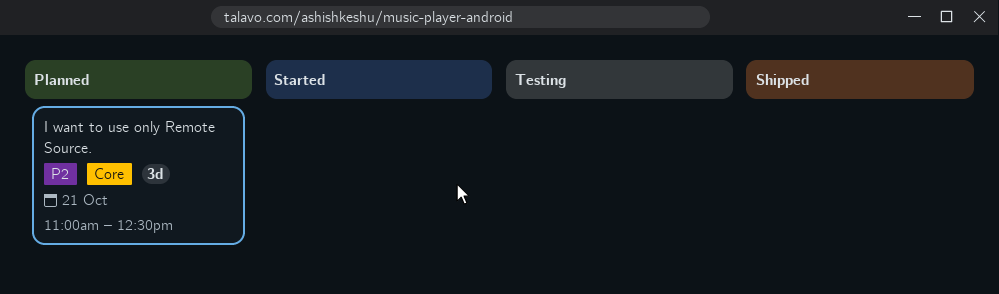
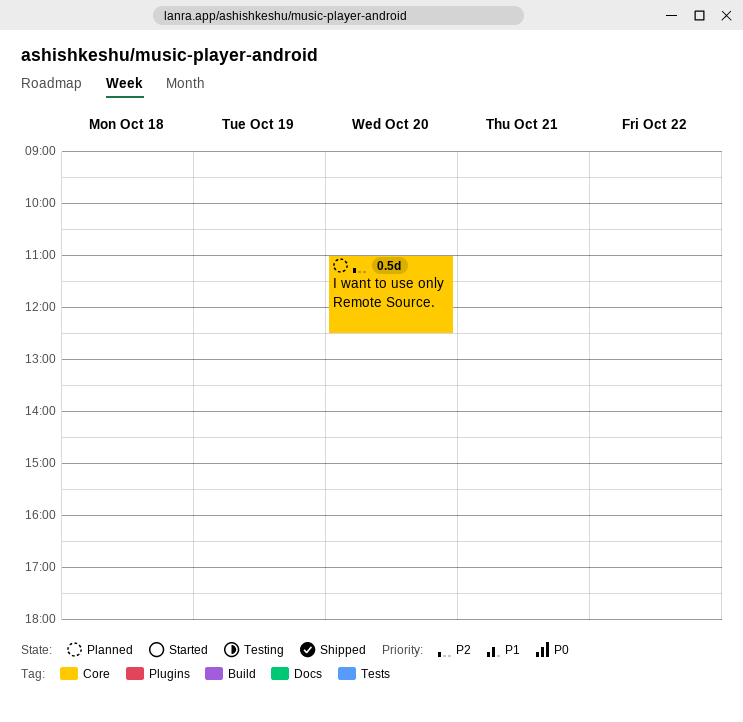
I want to use only Remote Source., estimate: 3d -> 0.5d
I want to use only Remote Source., day: Oct 21 -> Oct 20

